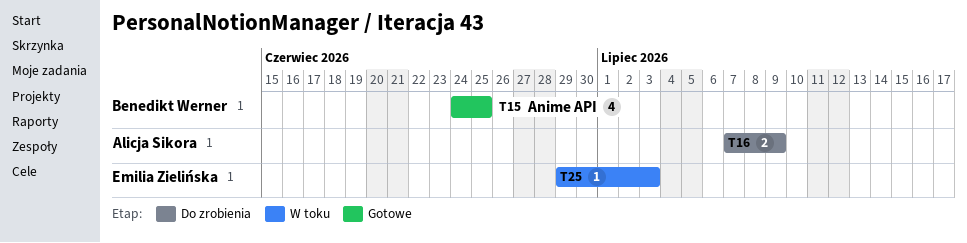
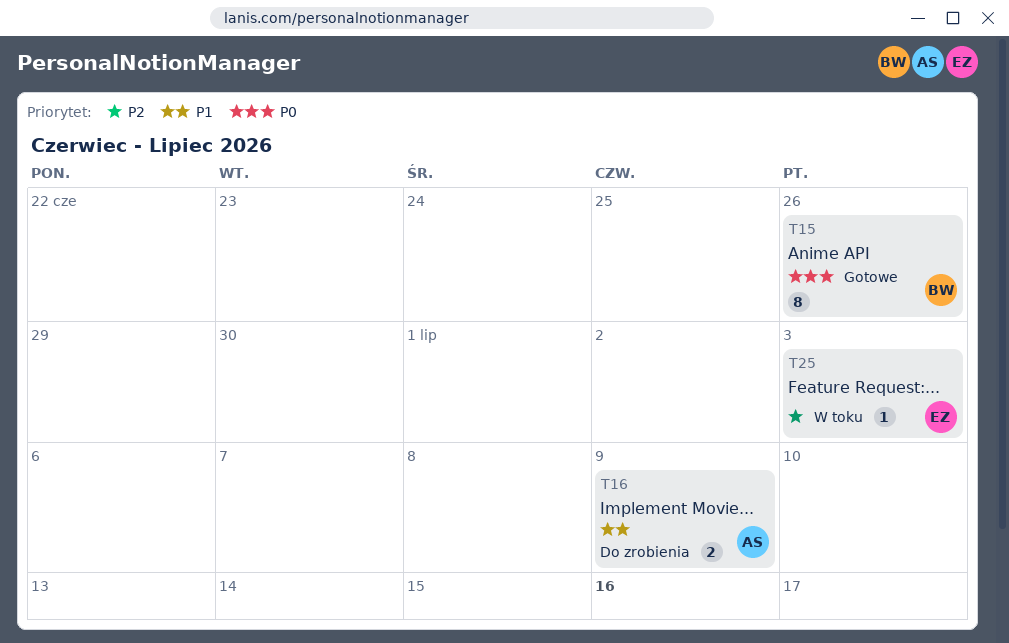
T15, estimate: 4 -> 8
T15, due: Jun 25 -> Jun 26

